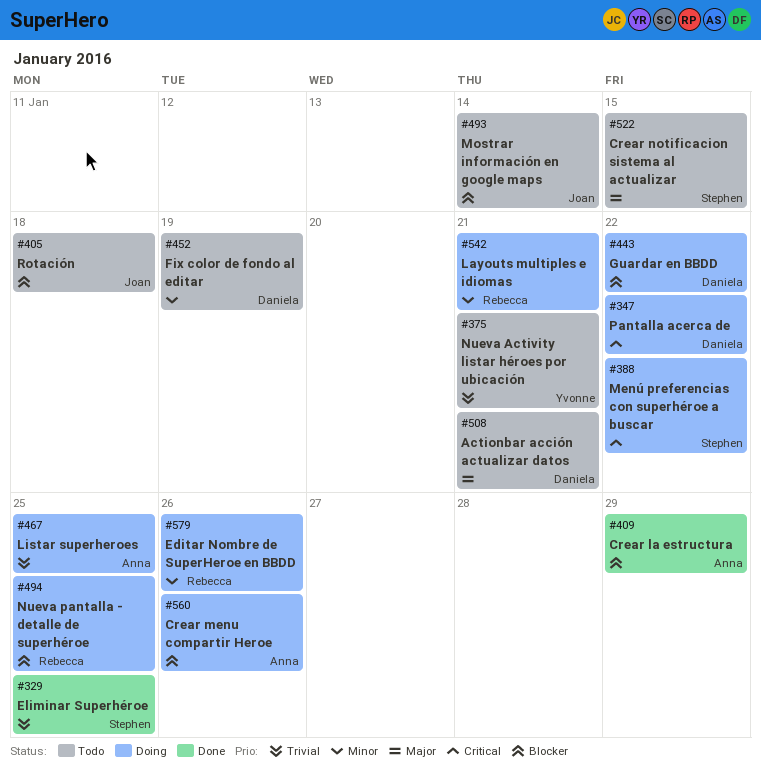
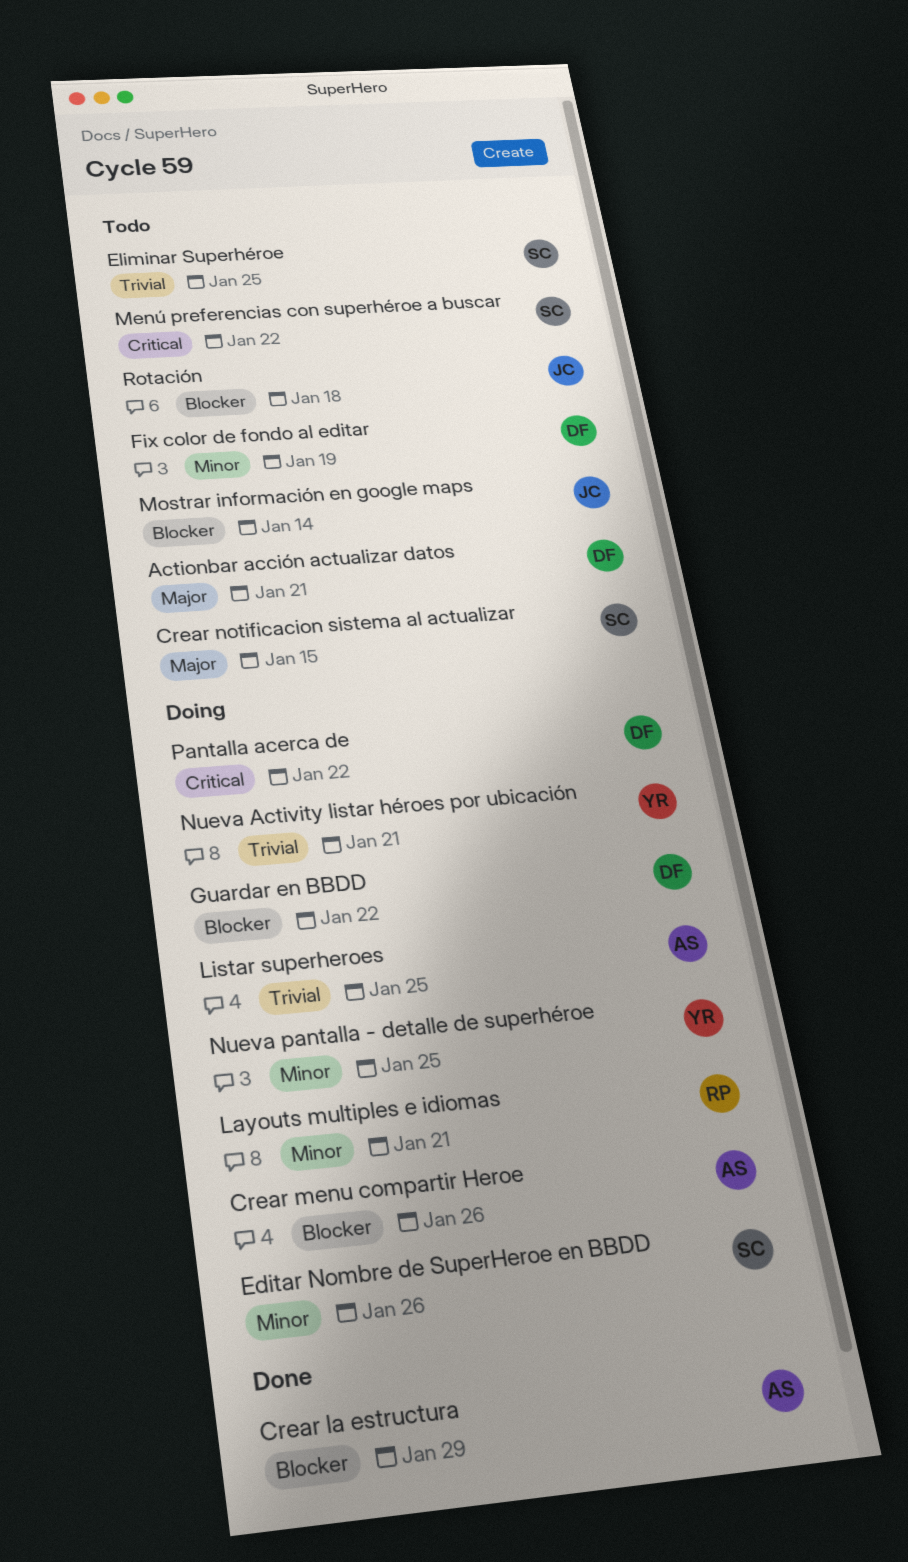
Editar Nombre de SuperHeroe en BBDD, owner: Rebecca -> Stephen
Eliminar Superhéroe, status: Done -> Todo
Menú preferencias con superhéroe a buscar, status: Doing -> Todo
Nueva Activity listar héroes por ubicación, status: Todo -> Doing
Nueva pantalla - detalle de superhéroe, owner: Rebecca -> Yvonne
Nueva pantalla - detalle de superhéroe, priority: Blocker -> Minor

